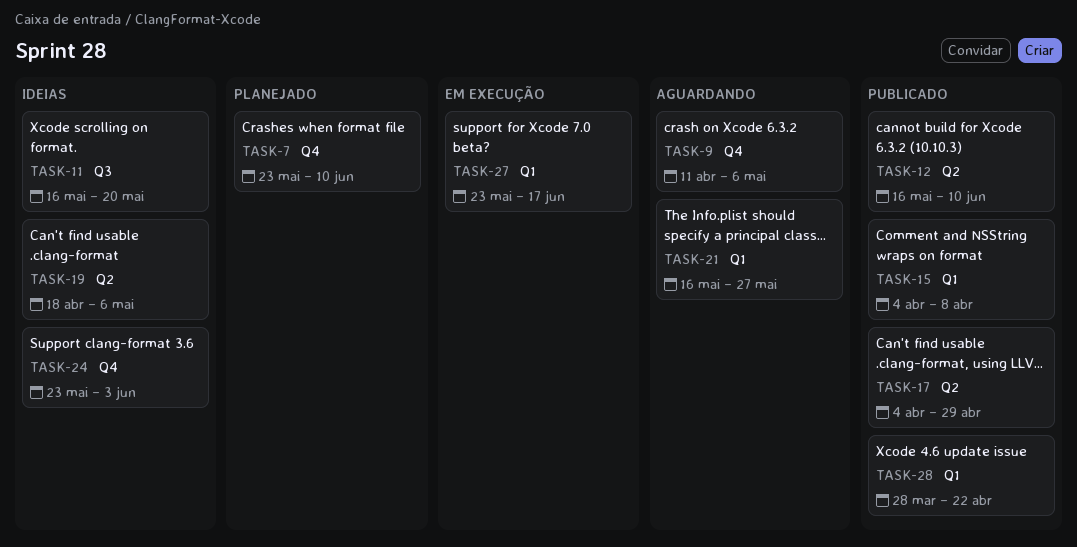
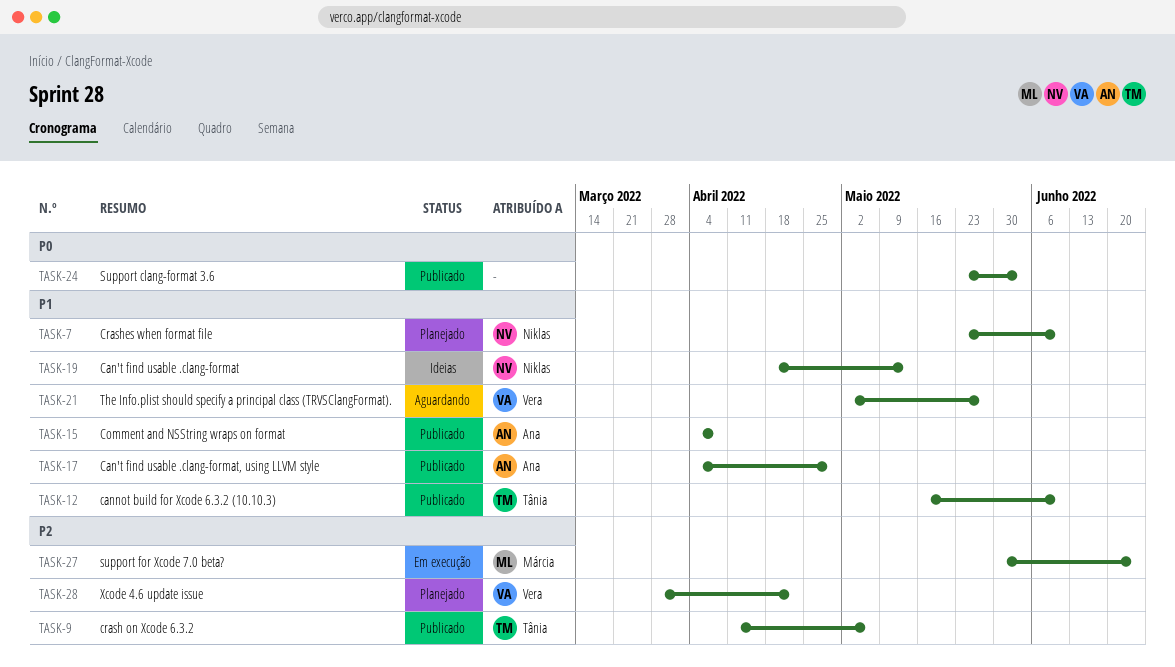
TASK-9, status: Aguardando -> Publicado
TASK-11: present -> none
TASK-19, due: May 6 -> May 13
TASK-21, start: May 16 -> May 2
TASK-24, status: Ideias -> Publicado
TASK-27, start: May 23 -> May 30
TASK-27, due: Jun 17 -> Jun 24
TASK-28, status: Publicado -> Planejado

